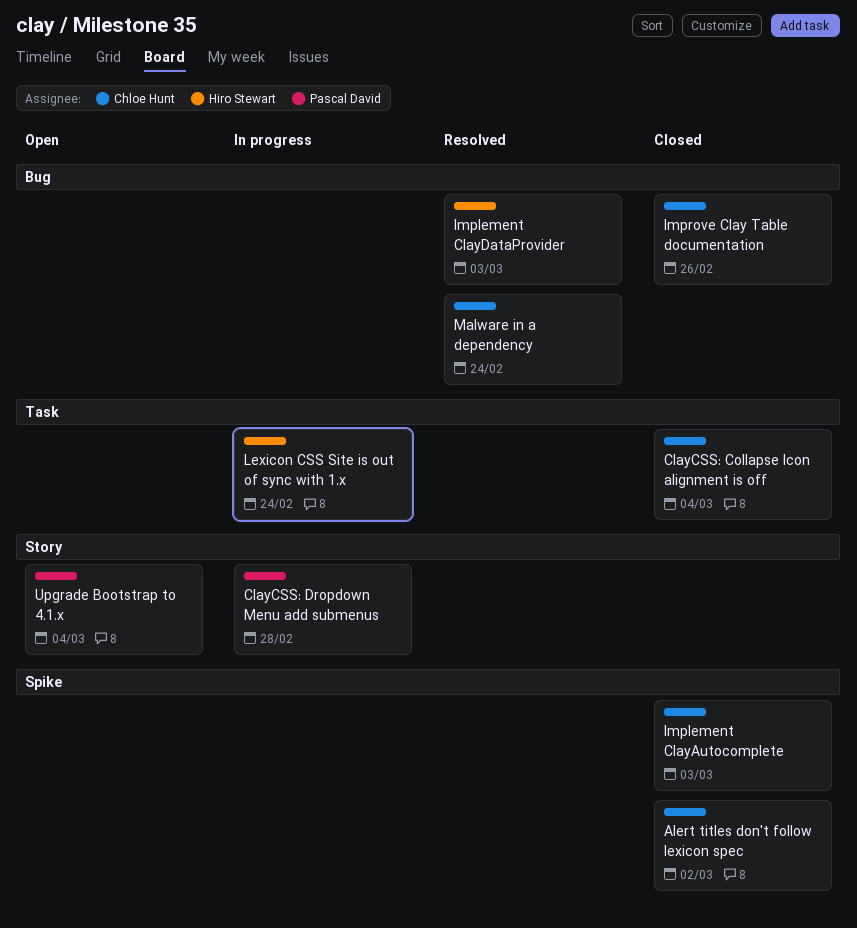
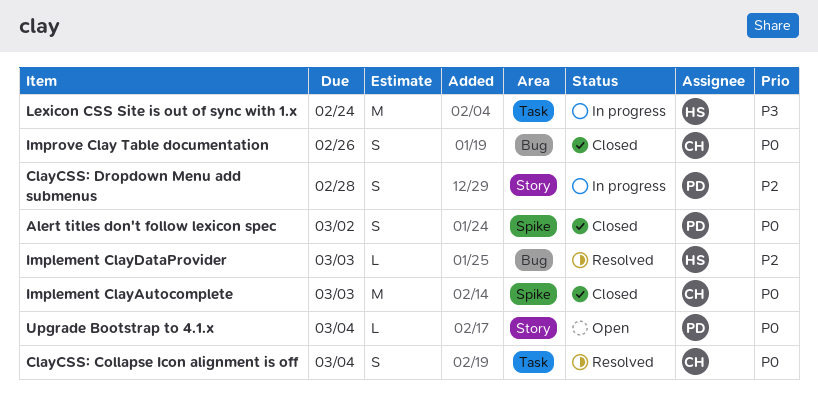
Alert titles don't follow lexicon spec, owner: Chloe Hunt -> Pascal David
ClayCSS: Collapse Icon alignment is off, status: Closed -> Resolved
Malware in a dependency: present -> none

